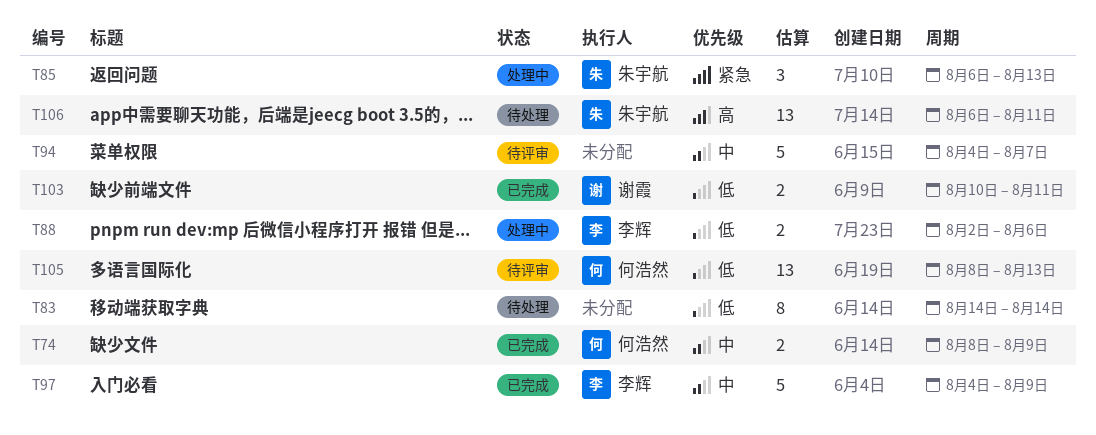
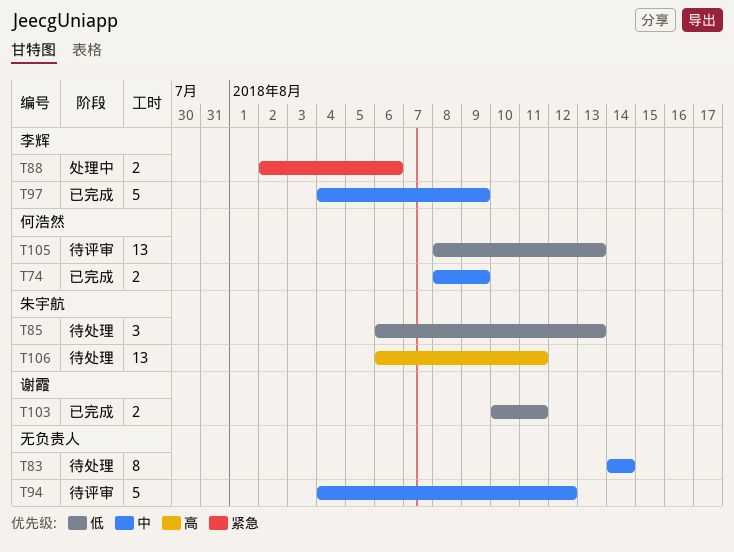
T83, priority: 低 -> 中
T85, status: 处理中 -> 待处理
T85, priority: 紧急 -> 低
T88, priority: 低 -> 紧急
T94, due: Aug 7 -> Aug 12

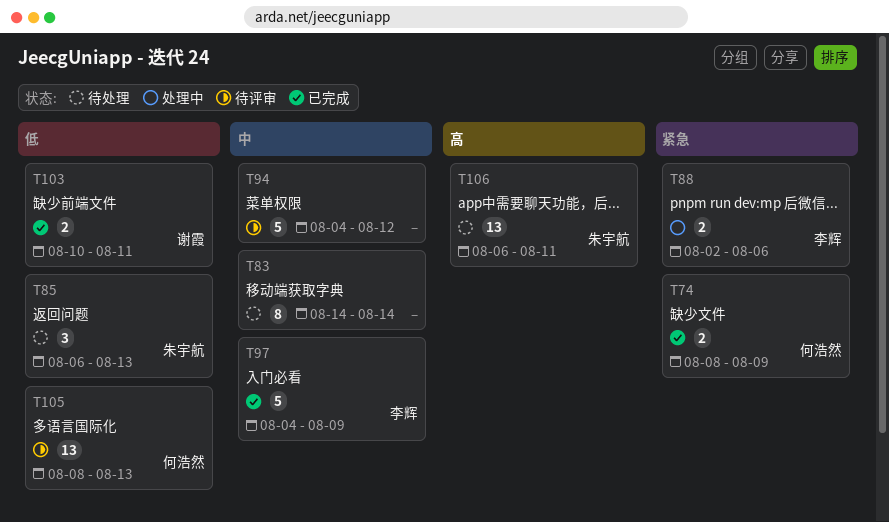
T74, priority: 中 -> 紧急

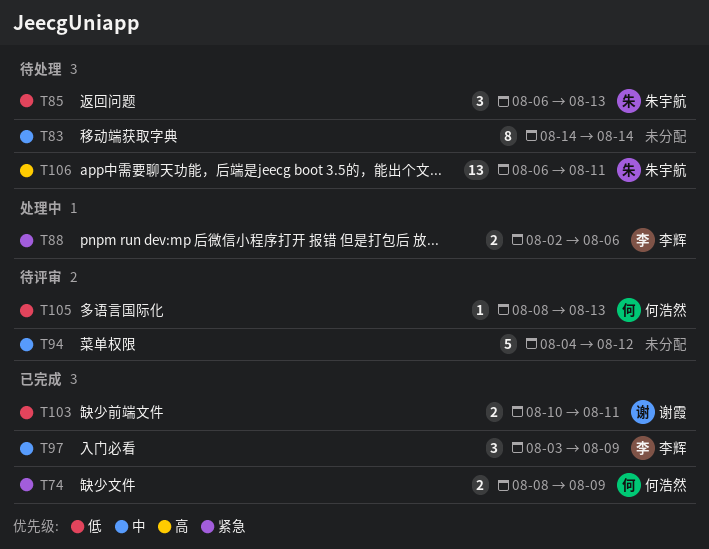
T97, estimate: 5 -> 3
T97, start: Aug 4 -> Aug 3
T105, estimate: 13 -> 1

